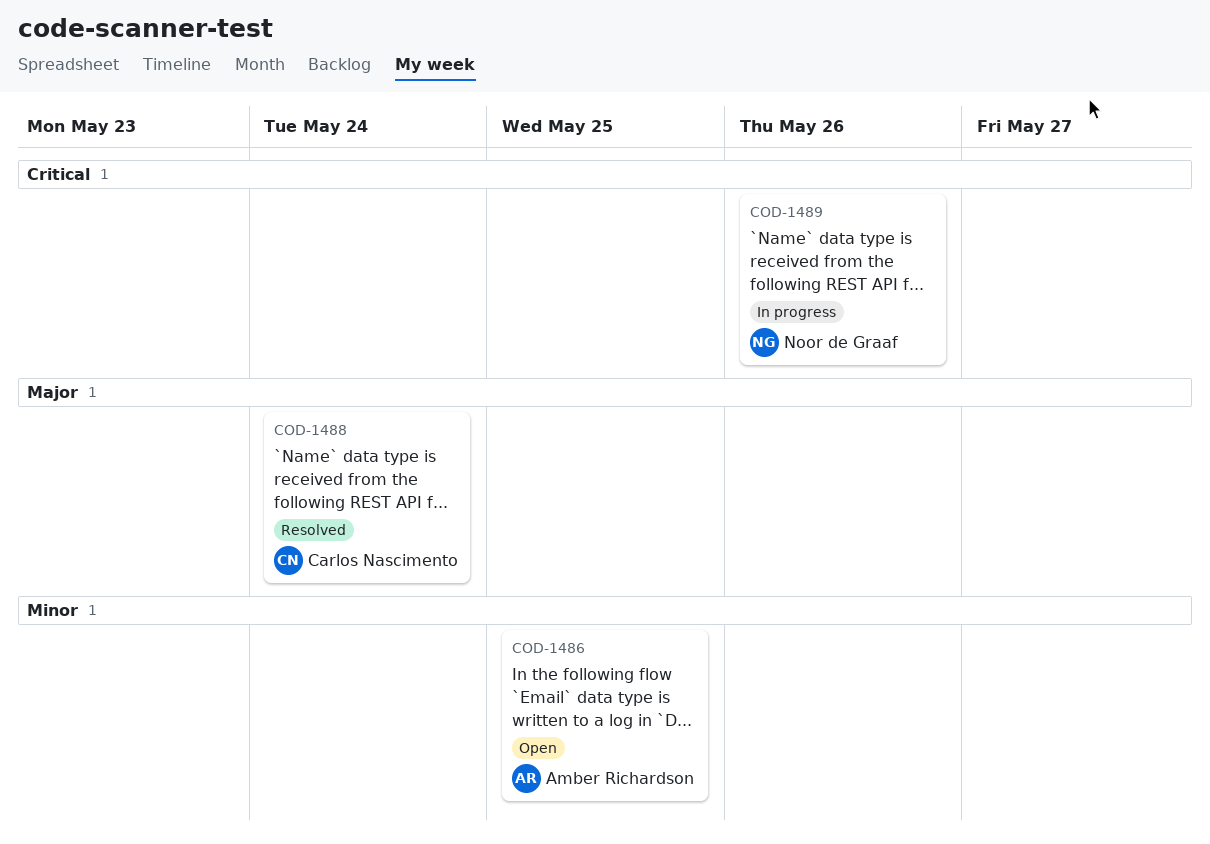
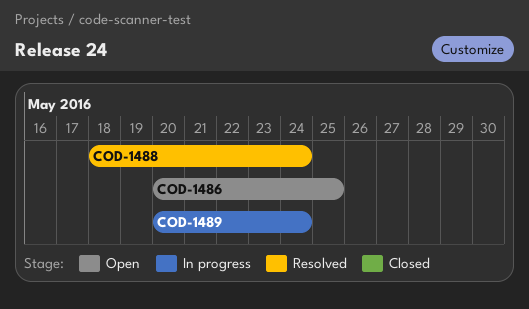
COD-1489, due: May 26 -> May 24

